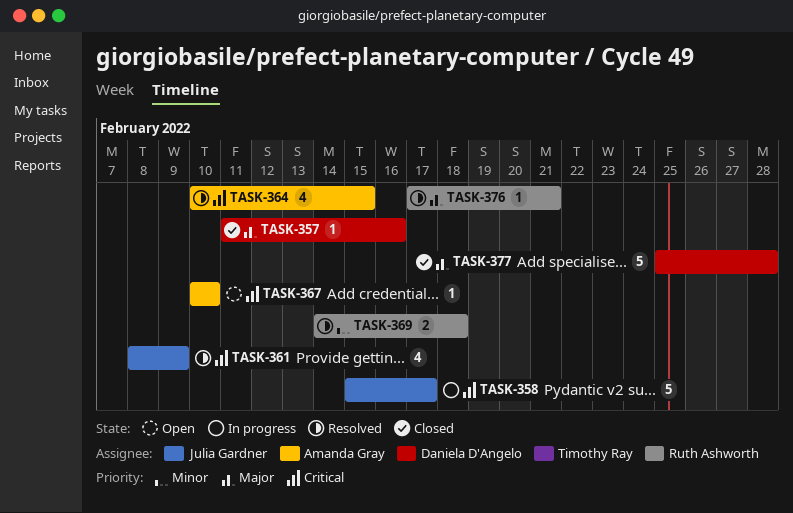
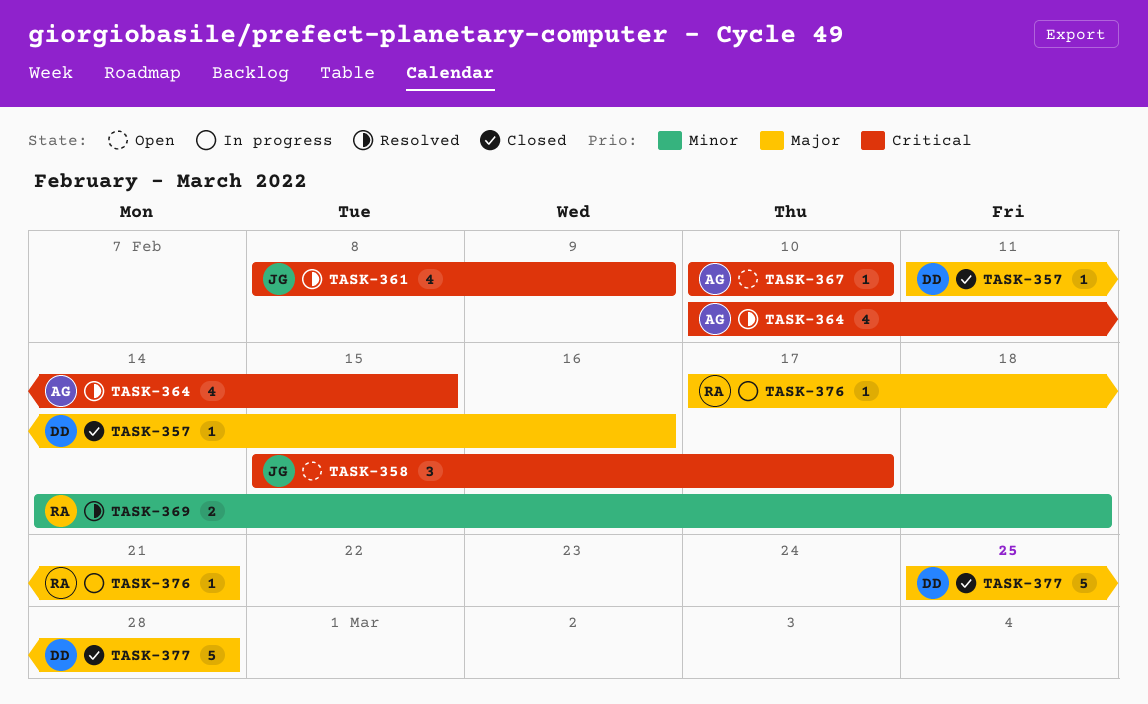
TASK-358, status: In progress -> Open
TASK-358, estimate: 5 -> 3
TASK-376, status: Resolved -> In progress

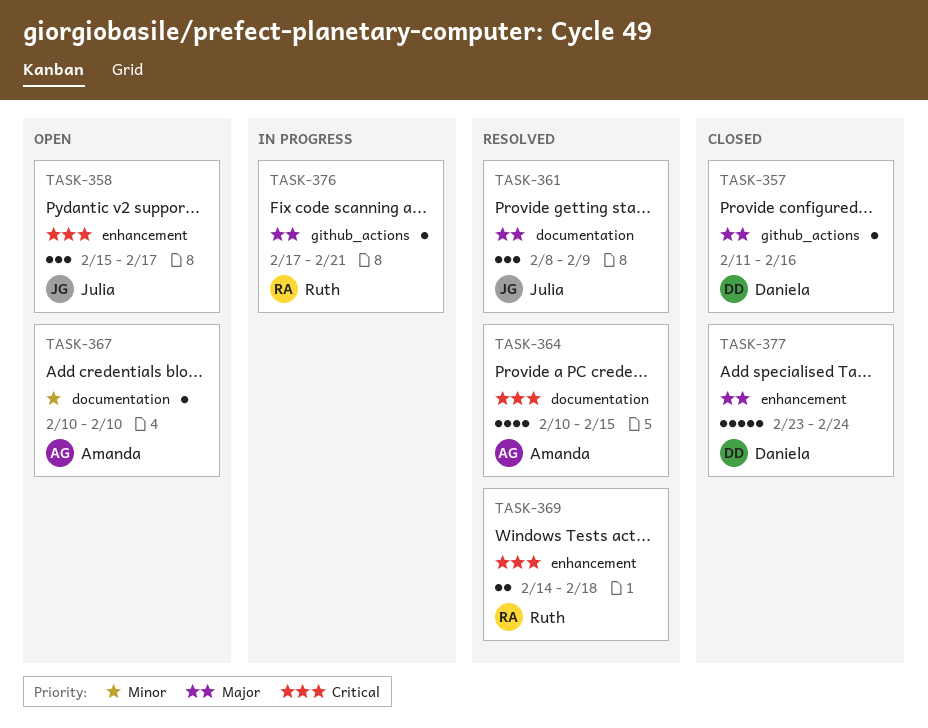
TASK-361, priority: Critical -> Major
TASK-361, estimate: 4 -> 3
TASK-367, priority: Critical -> Minor
TASK-369, priority: Minor -> Critical
TASK-377, start: Feb 25 -> Feb 23
TASK-377, due: Feb 28 -> Feb 24

